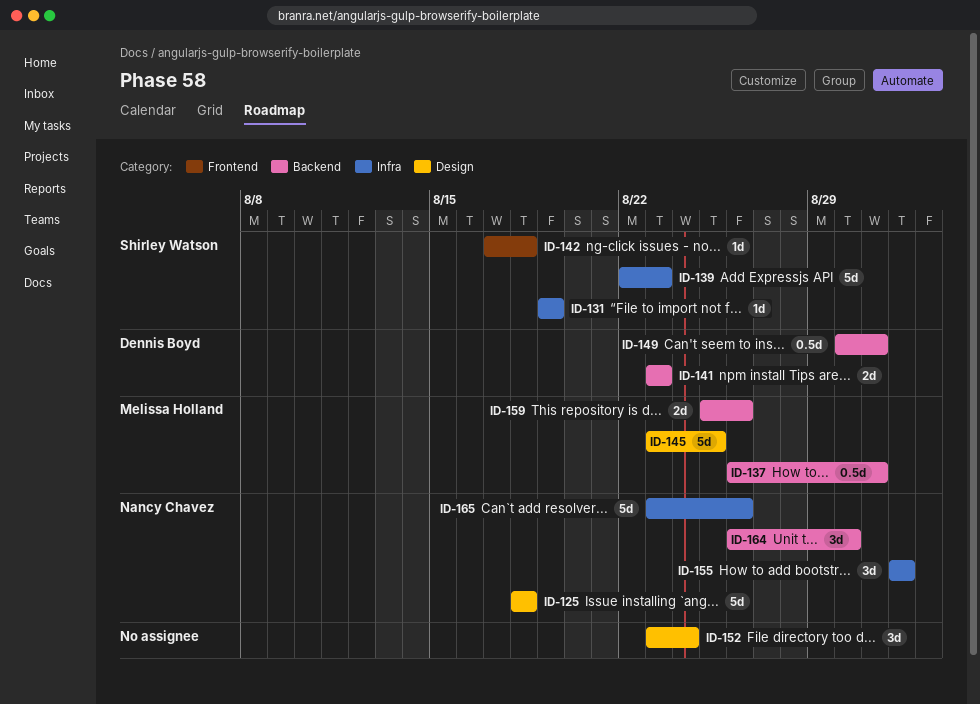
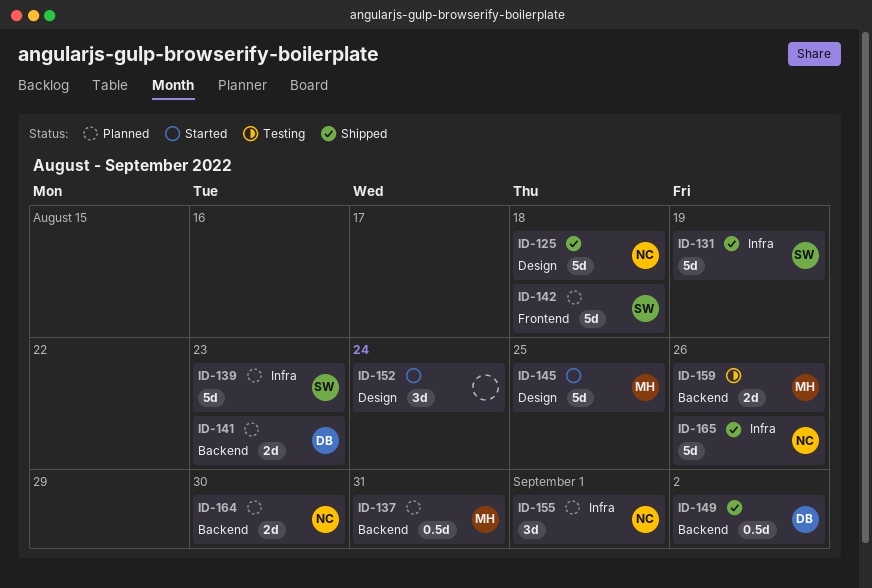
ID-131, estimate: 1d -> 5d
ID-142, estimate: 1d -> 5d
ID-149, due: Aug 31 -> Sep 2
ID-164, estimate: 3d -> 2d

